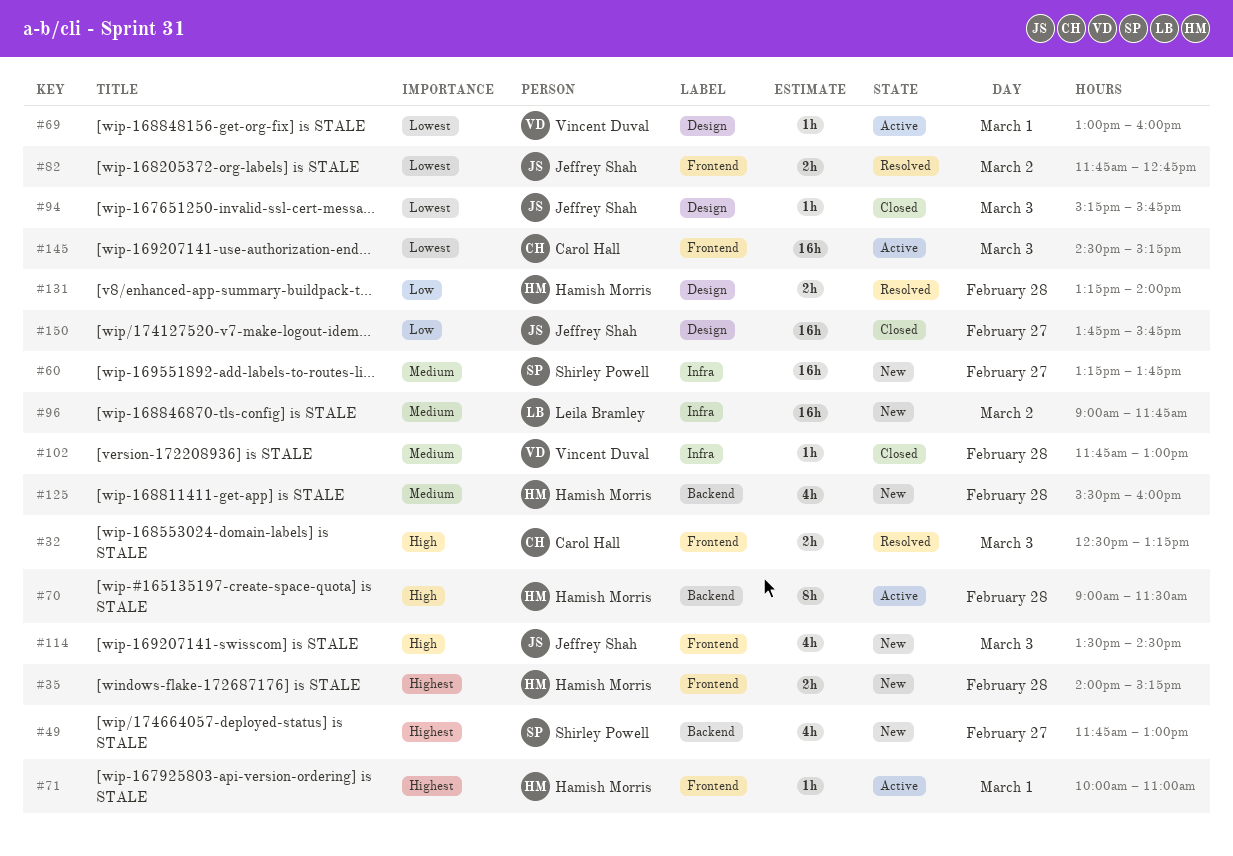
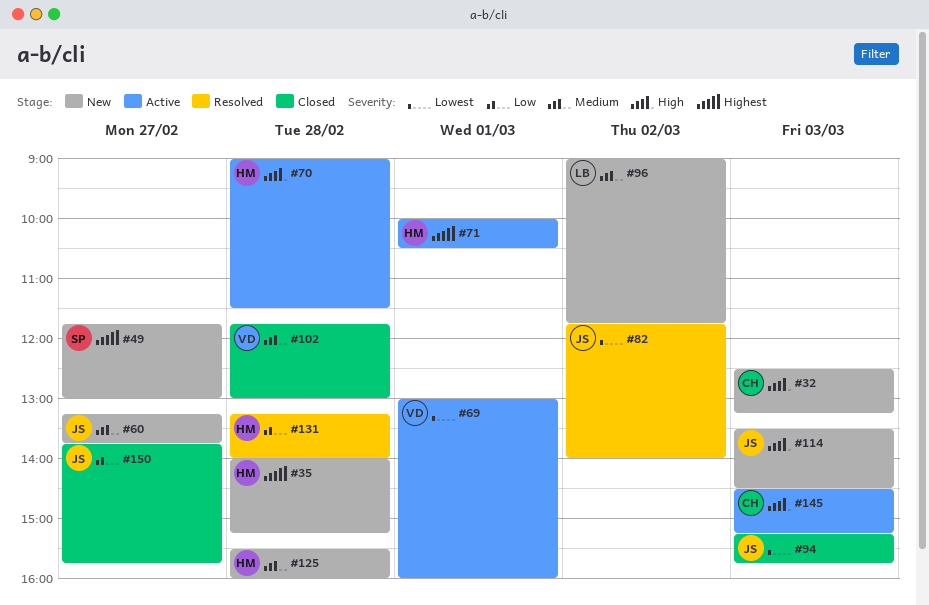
#32, status: Resolved -> New
#60, owner: Shirley Powell -> Jeffrey Shah
#71, ends: 11:00 -> 10:30
#82, ends: 12:45 -> 14:00
#145, priority: Lowest -> High

